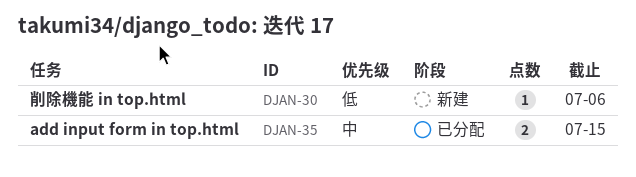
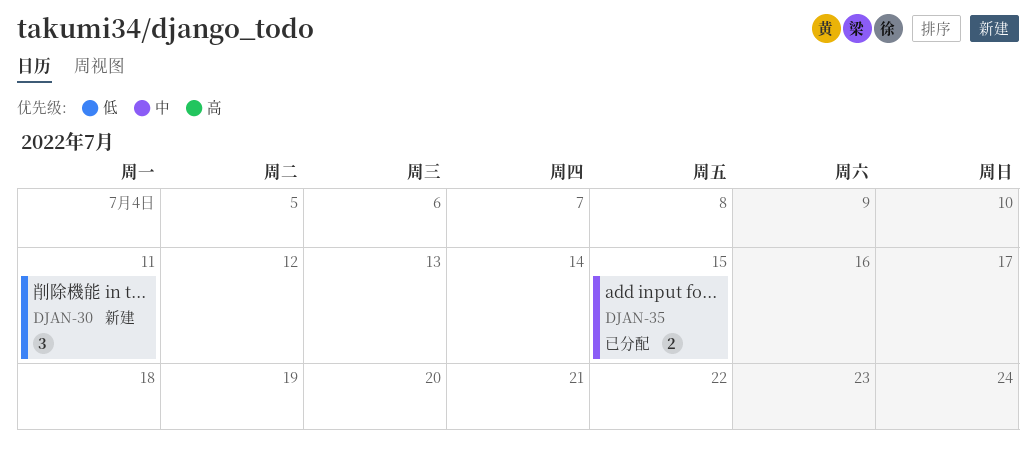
DJAN-30, estimate: 1 -> 3
DJAN-30, due: Jul 6 -> Jul 11

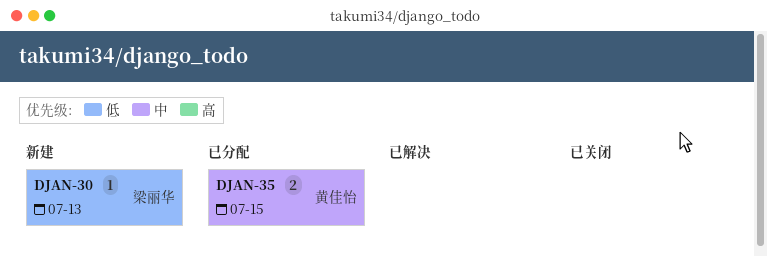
DJAN-30, estimate: 3 -> 1
DJAN-30, due: Jul 11 -> Jul 13

